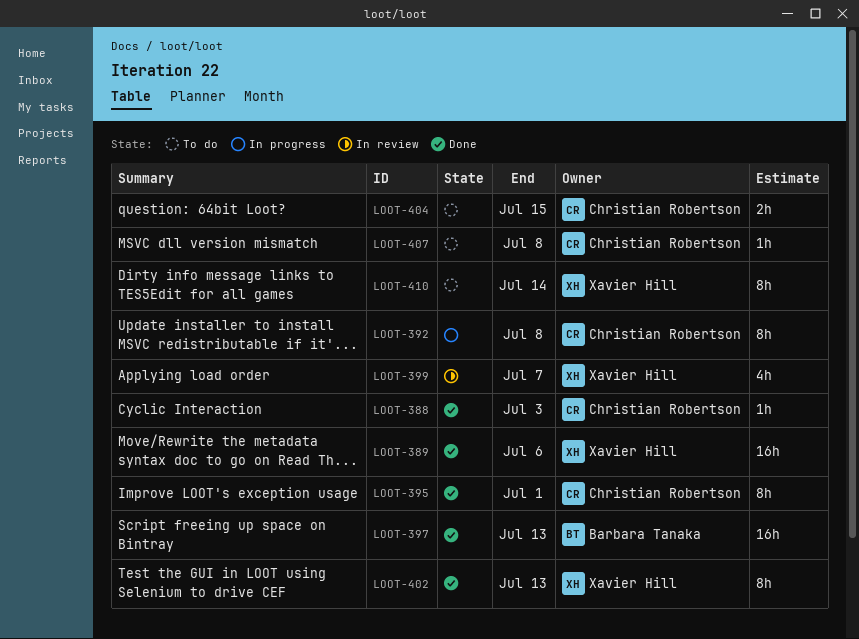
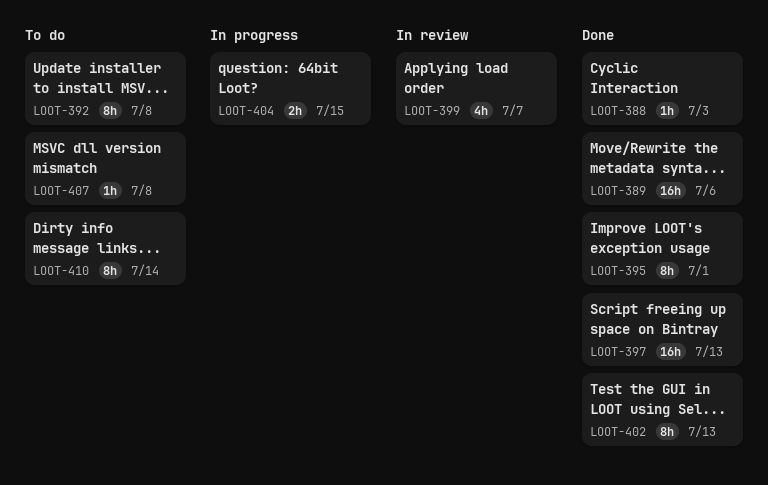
LOOT-392, status: In progress -> To do
LOOT-404, status: To do -> In progress

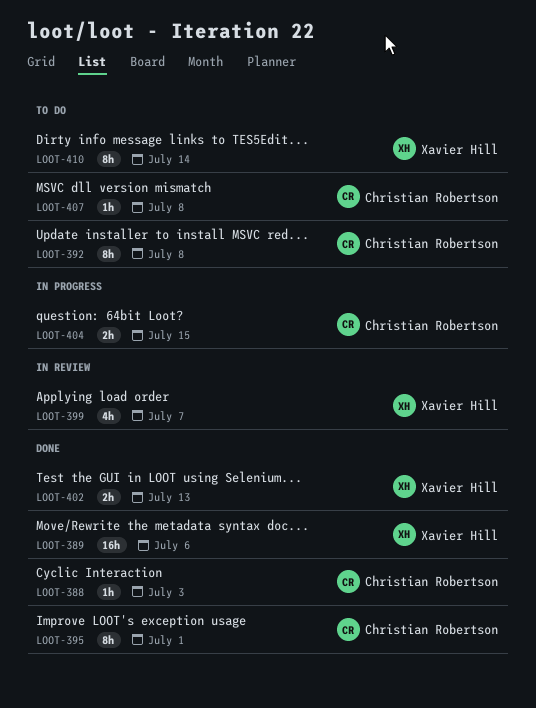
LOOT-397: present -> none
LOOT-402, estimate: 8h -> 2h

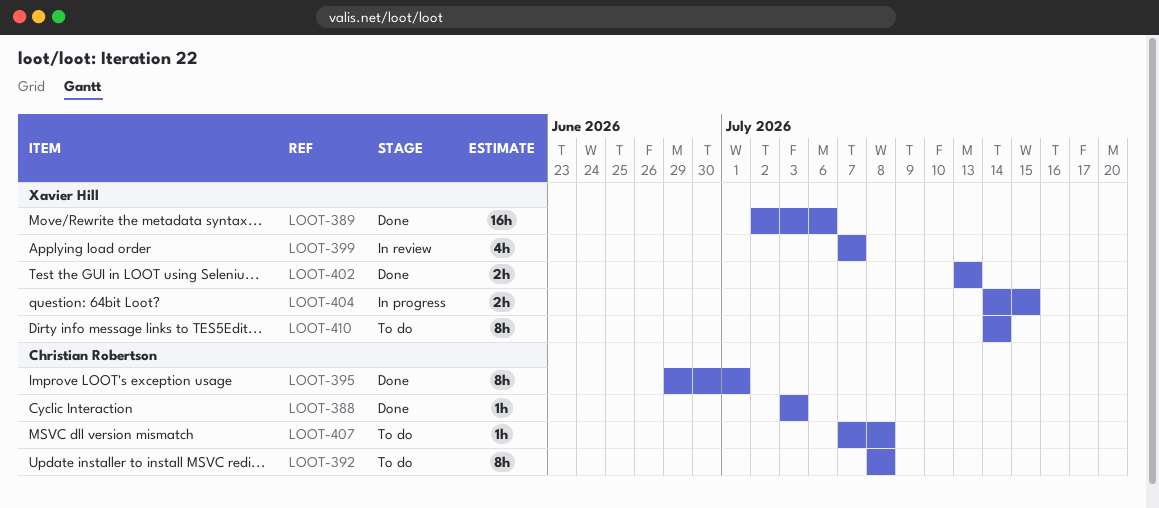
LOOT-404, owner: Christian Robertson -> Xavier Hill

